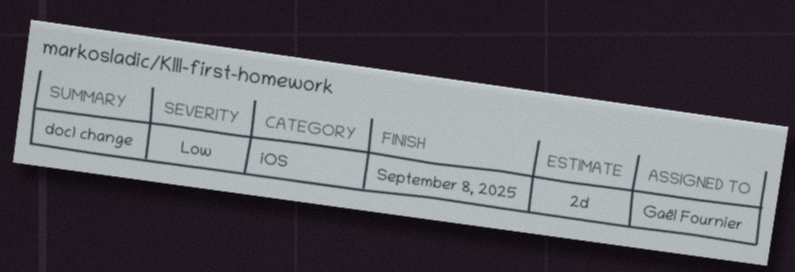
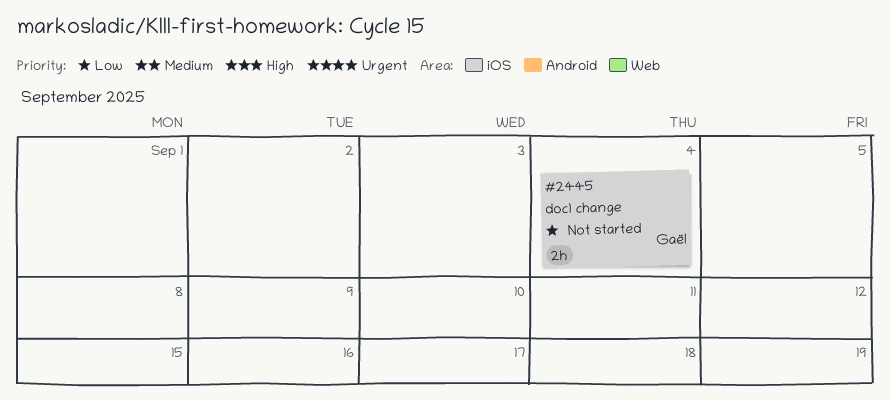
doc1 change, estimate: 2d -> 2h
doc1 change, due: Sep 8 -> Sep 4

